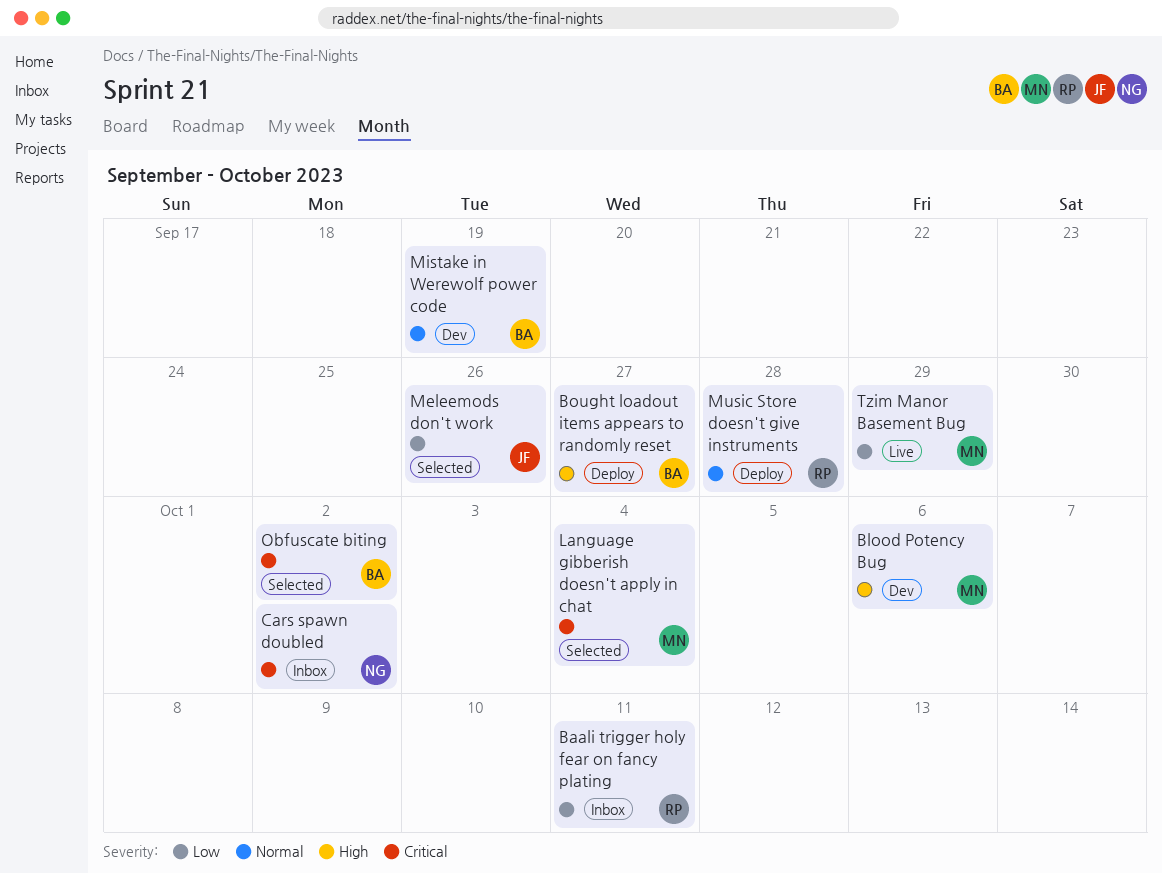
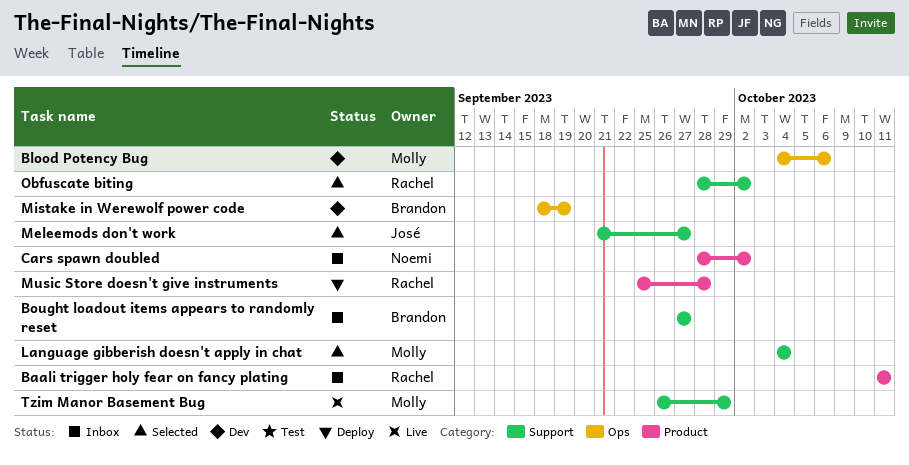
Bought loadout items appears to randomly reset, status: Deploy -> Inbox
Meleemods don't work, due: Sep 26 -> Sep 27
Obfuscate biting, owner: Brandon -> Rachel

